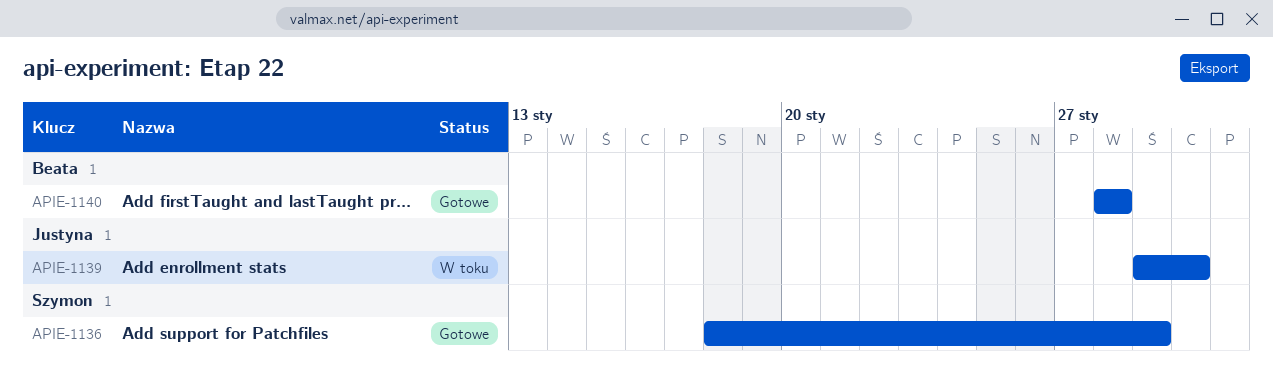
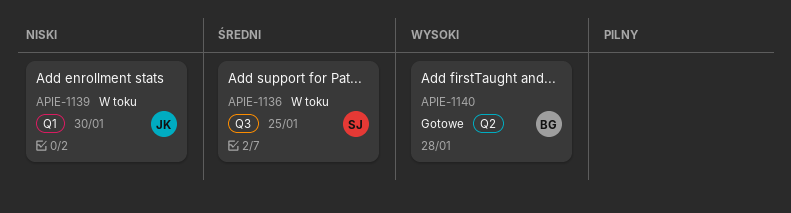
APIE-1136, status: Gotowe -> W toku
APIE-1136, due: Jan 29 -> Jan 25

